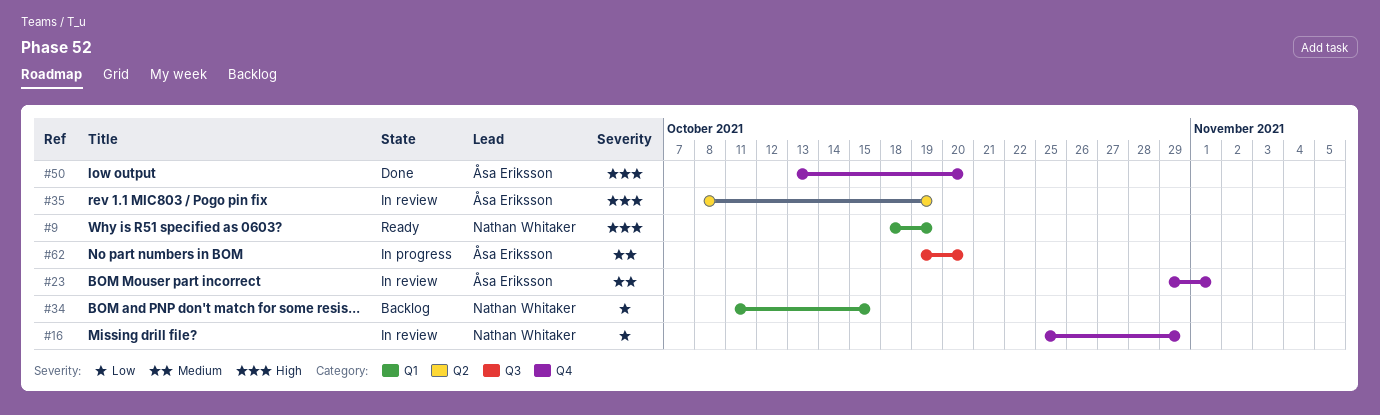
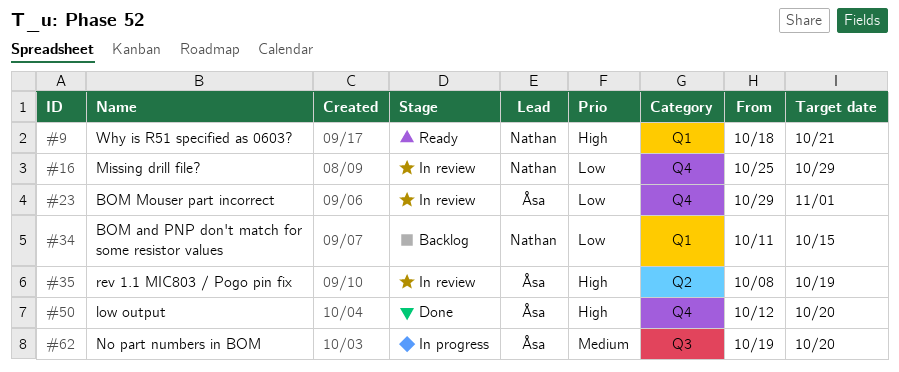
#9, due: Oct 19 -> Oct 21
#23, priority: Medium -> Low
#50, start: Oct 13 -> Oct 12

